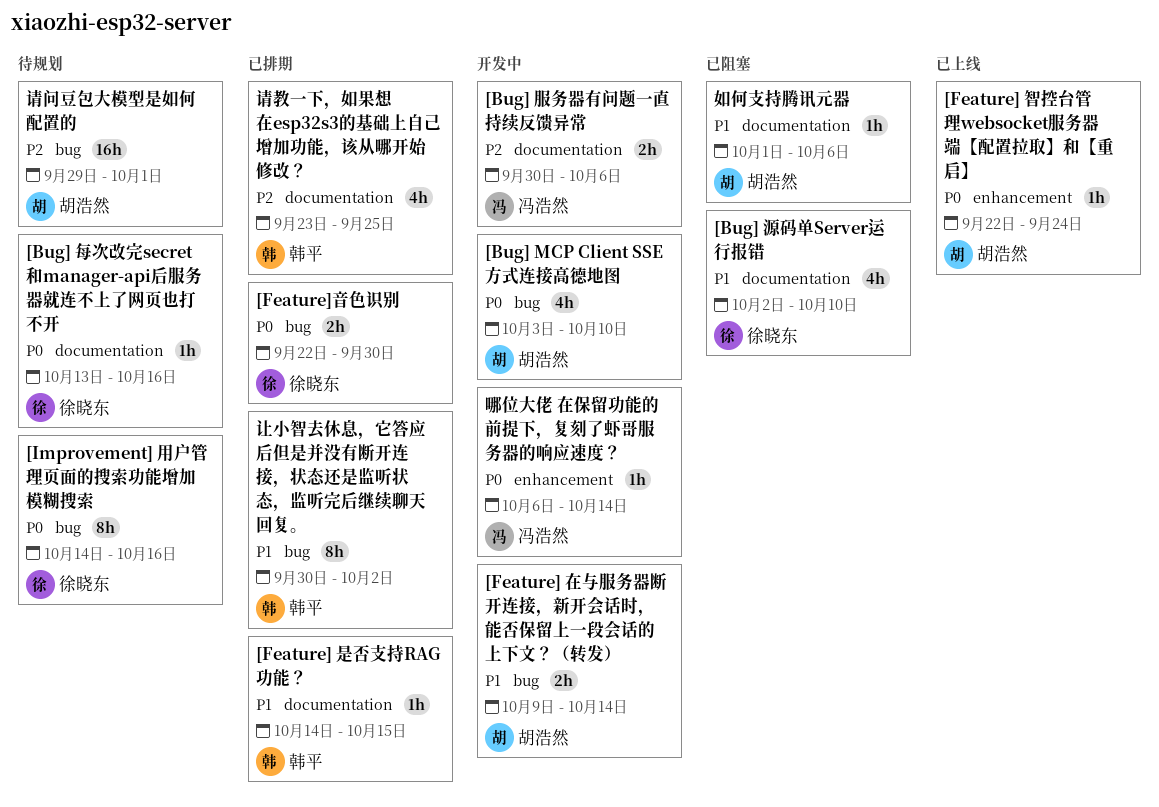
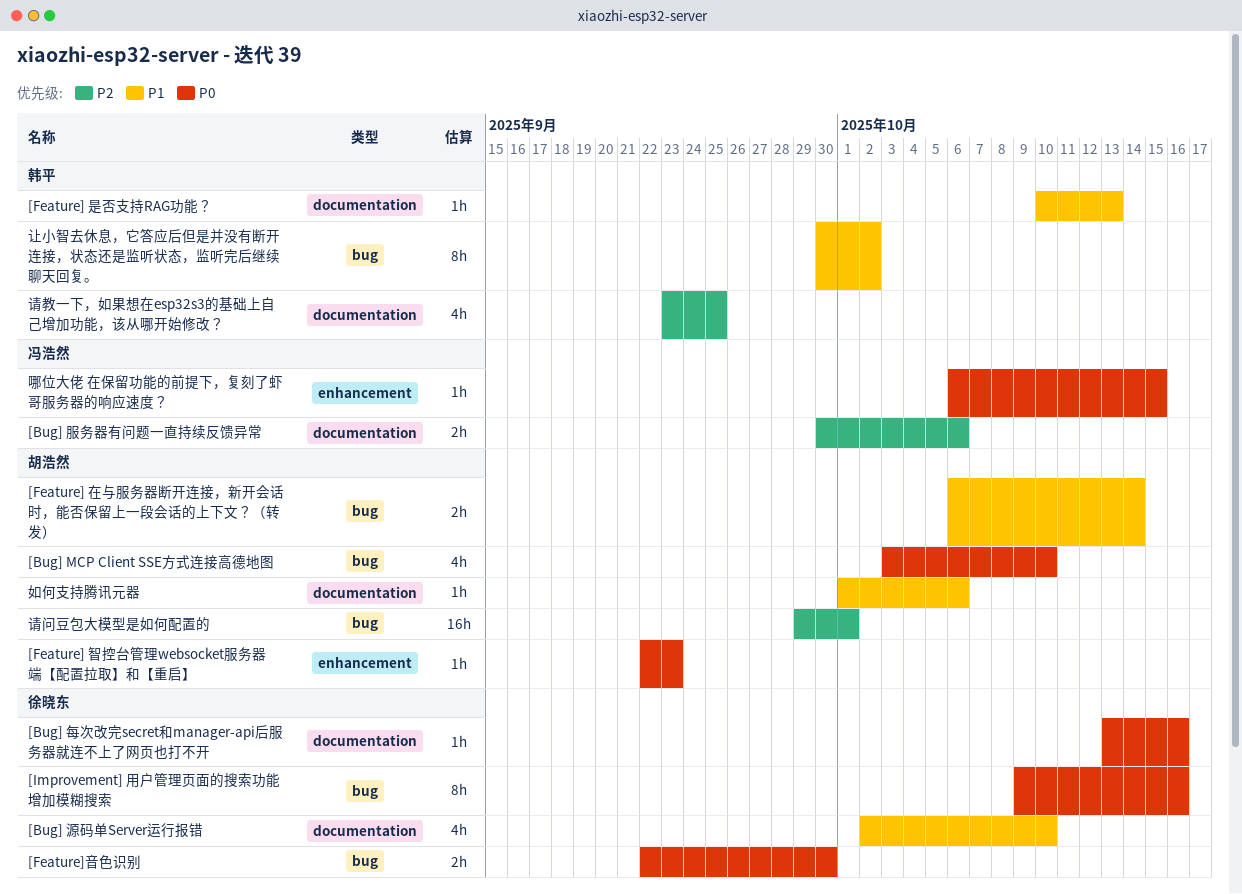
[Feature] 在与服务器断开连接，新开会话时，能否保留上一段会话的上下文？（转发）, start: Oct 9 -> Oct 6
[Feature] 是否支持RAG功能？, start: Oct 14 -> Oct 10
[Feature] 是否支持RAG功能？, due: Oct 15 -> Oct 13
[Feature] 智控台管理websocket服务器端【配置拉取】和【重启】, due: Sep 24 -> Sep 23
[Improvement] 用户管理页面的搜索功能增加模糊搜索, start: Oct 14 -> Oct 9
哪位大佬 在保留功能的前提下，复刻了虾哥服务器的响应速度？, due: Oct 14 -> Oct 15

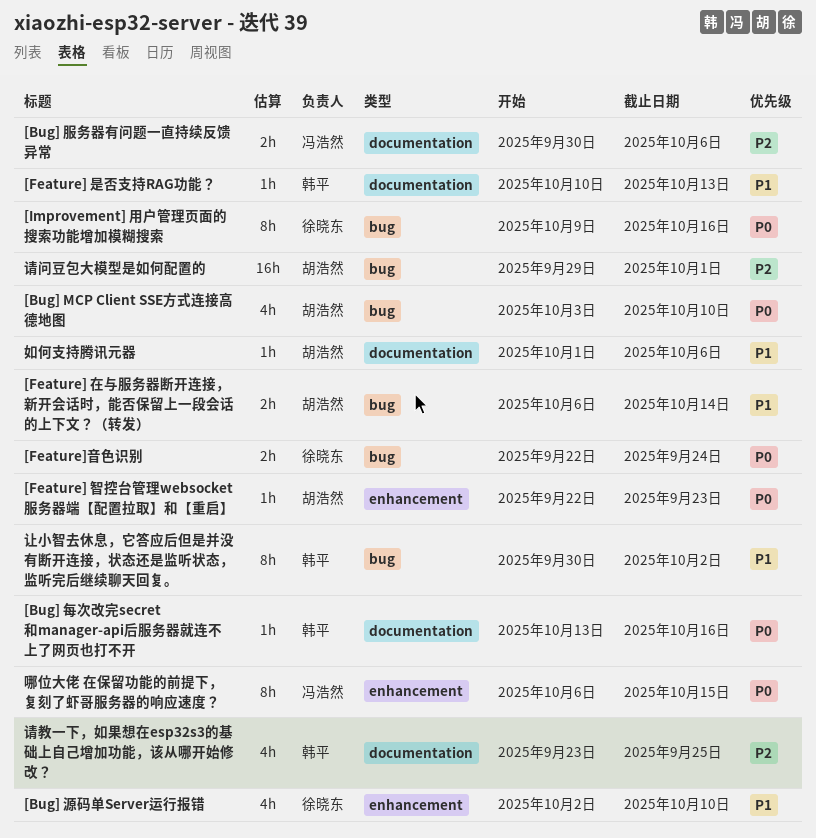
[Bug] 每次改完secret和manager-api后服务器就连不上了网页也打不开, owner: 徐晓东 -> 韩平
[Bug] 源码单Server运行报错, label: documentation -> enhancement
[Feature]音色识别, due: Sep 30 -> Sep 24
哪位大佬 在保留功能的前提下，复刻了虾哥服务器的响应速度？, estimate: 1h -> 8h

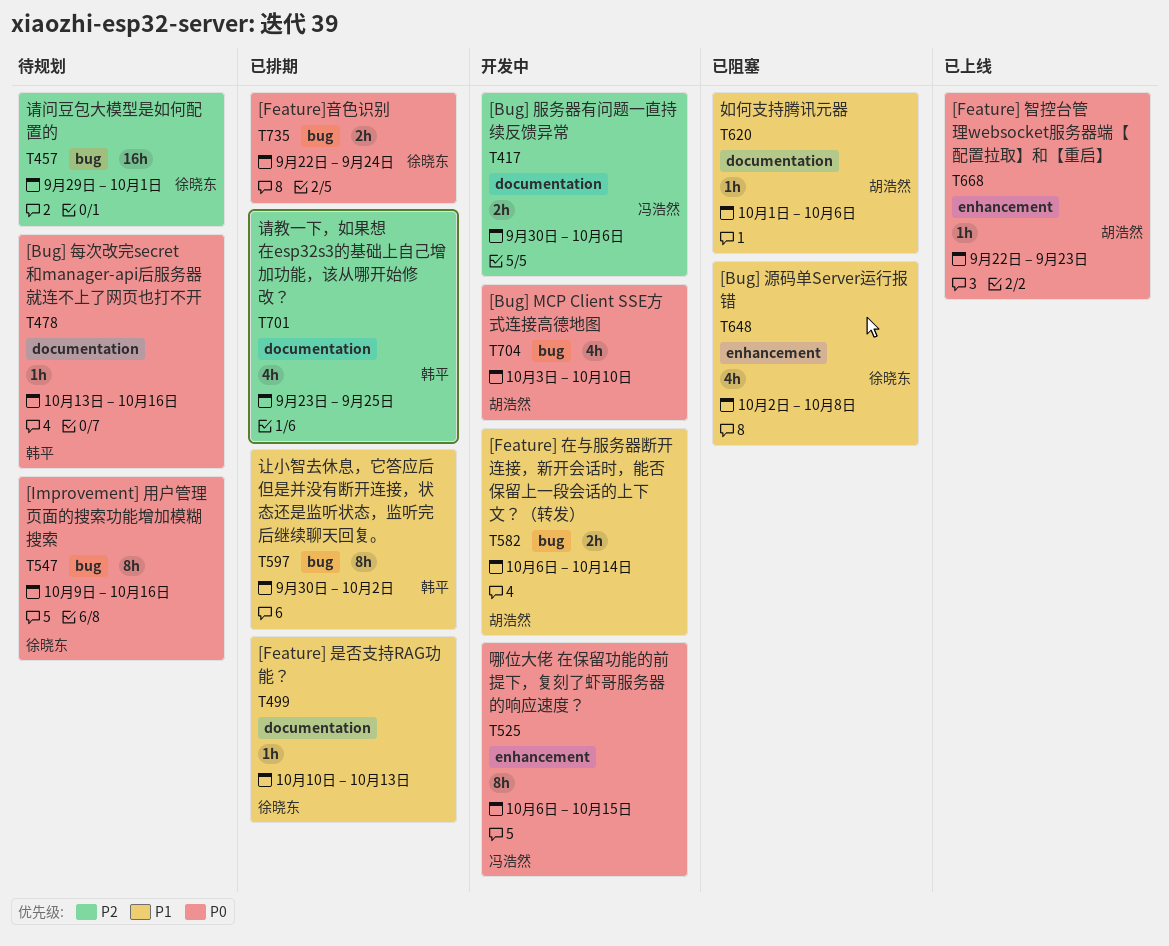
[Bug] 源码单Server运行报错, due: Oct 10 -> Oct 8
[Feature] 是否支持RAG功能？, owner: 韩平 -> 徐晓东
请问豆包大模型是如何配置的, owner: 胡浩然 -> 徐晓东

